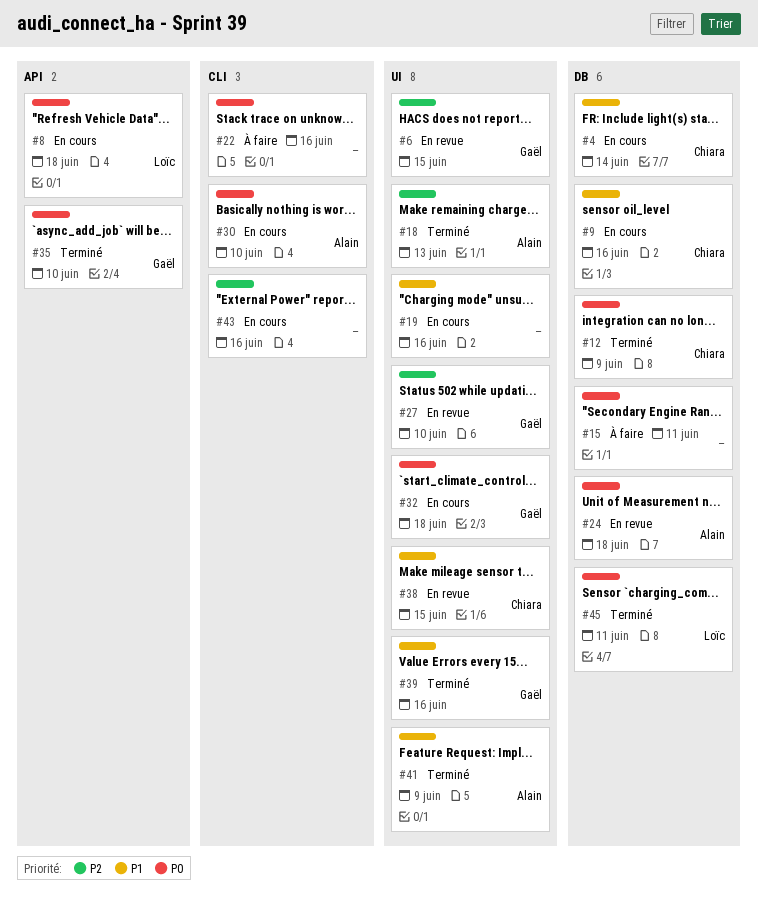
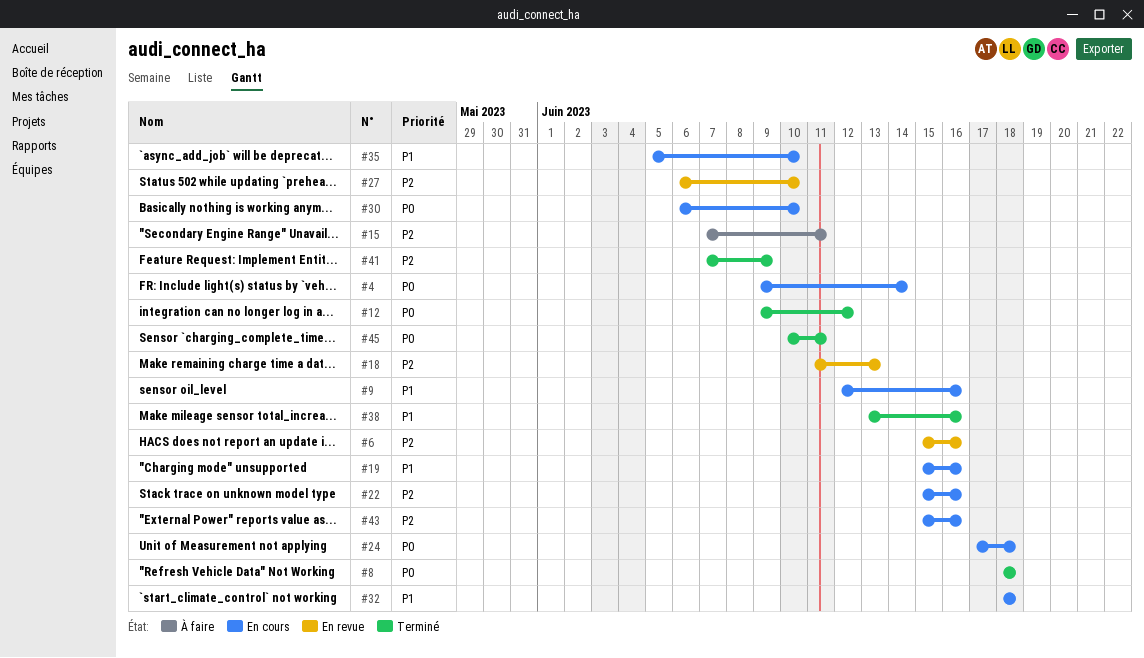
#4, priority: P1 -> P0
#6, due: Jun 15 -> Jun 16
#8, status: En cours -> Terminé
#12, due: Jun 9 -> Jun 12
#15, priority: P0 -> P2
#18, status: Terminé -> En revue
#22, status: À faire -> En cours
#22, priority: P0 -> P2
#24, status: En revue -> En cours
#32, priority: P0 -> P1
#35, status: Terminé -> En cours
#35, priority: P0 -> P1
#38, status: En revue -> Terminé
#38, due: Jun 15 -> Jun 16
#39: present -> none
#41, priority: P1 -> P2

